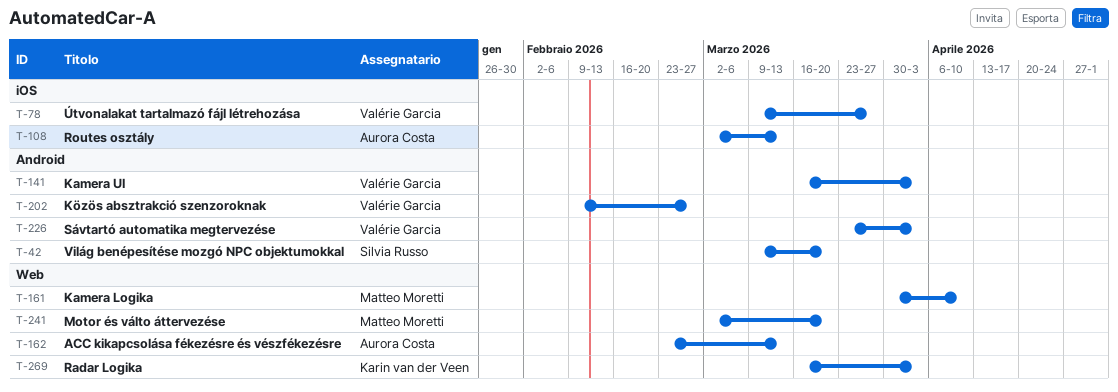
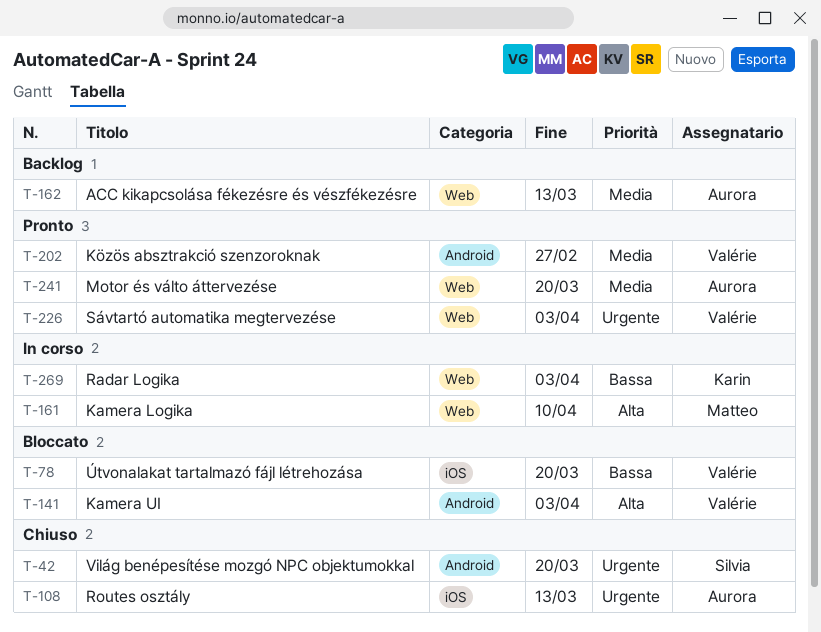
T-78, due: Mar 27 -> Mar 20
T-226, label: Android -> Web
T-241, owner: Matteo Moretti -> Aurora Costa

